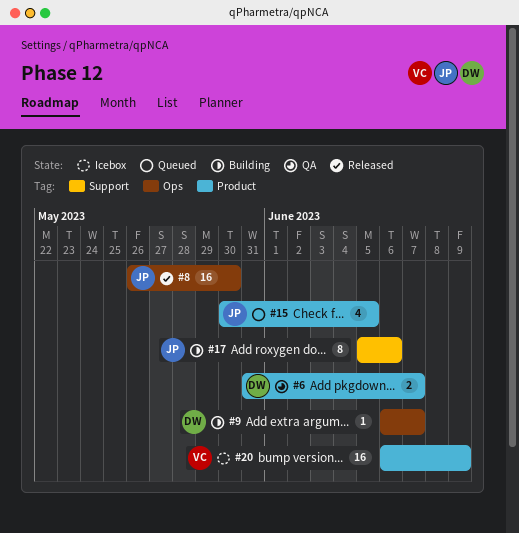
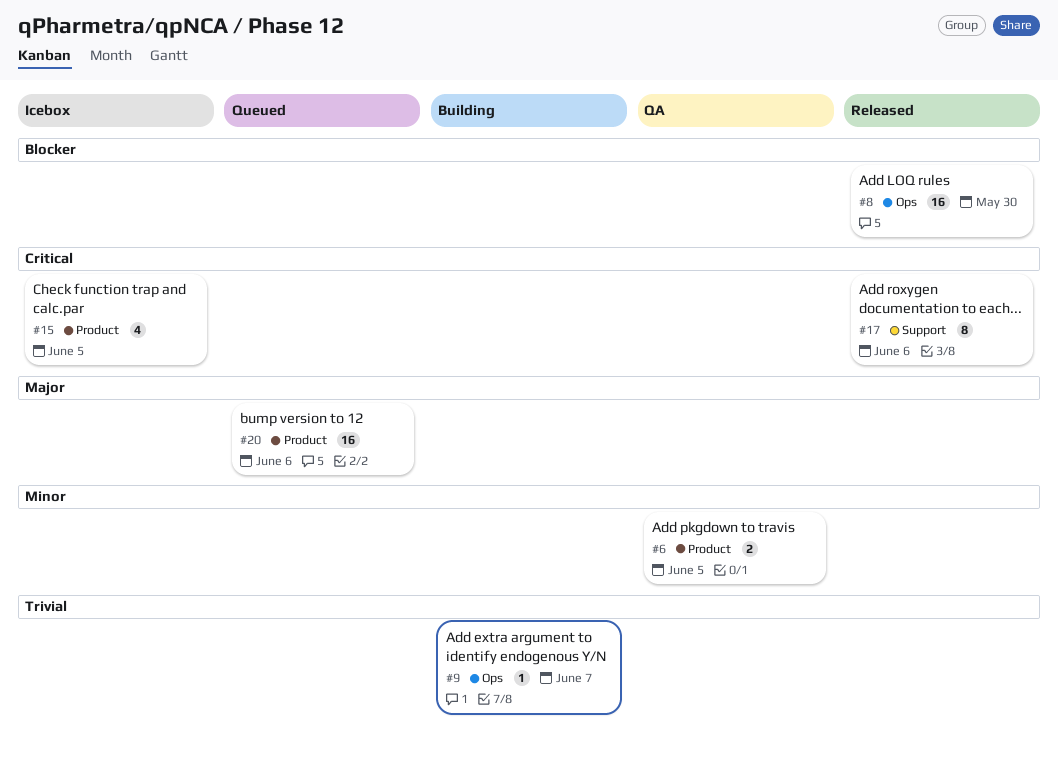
#6, due: Jun 7 -> Jun 5
#15, status: Queued -> Icebox
#17, status: Building -> Released
#20, status: Icebox -> Queued
#20, due: Jun 9 -> Jun 6

